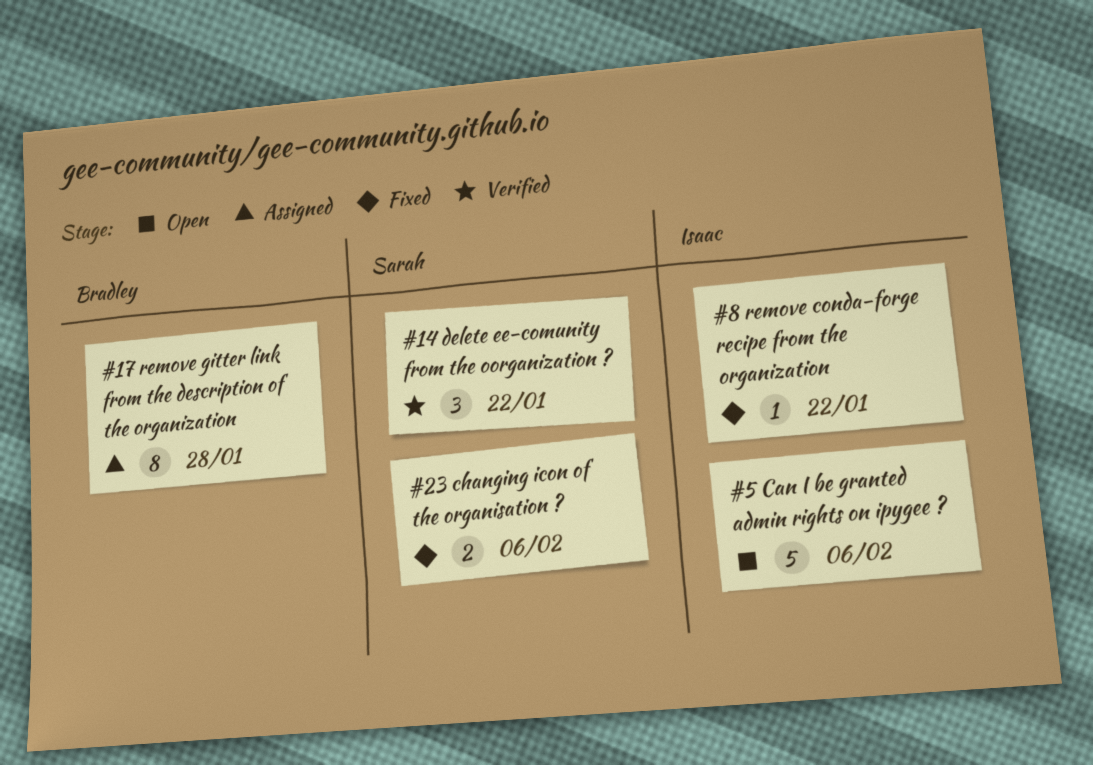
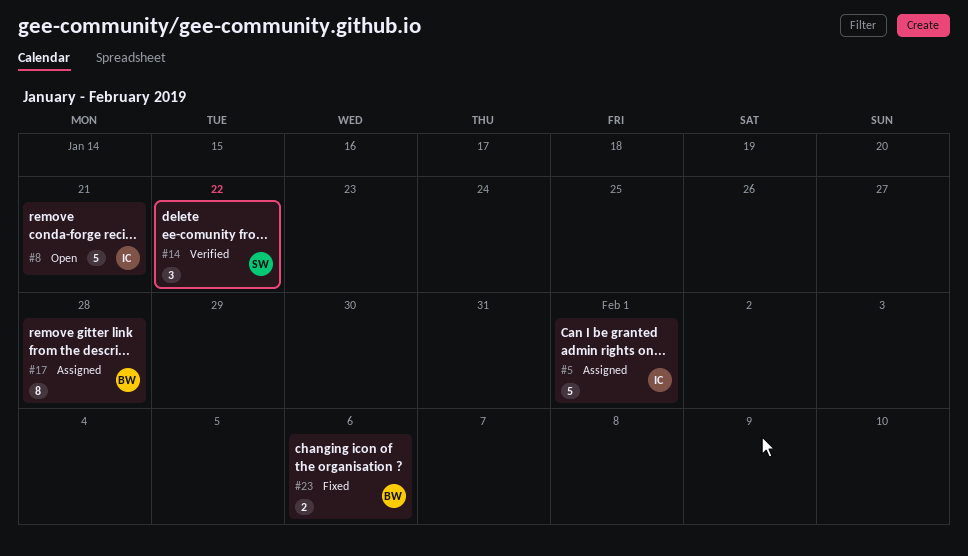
#5, status: Open -> Assigned
#5, due: Feb 6 -> Feb 1
#8, status: Fixed -> Open
#8, estimate: 1 -> 5
#8, due: Jan 22 -> Jan 21
#23, owner: Sarah -> Bradley

